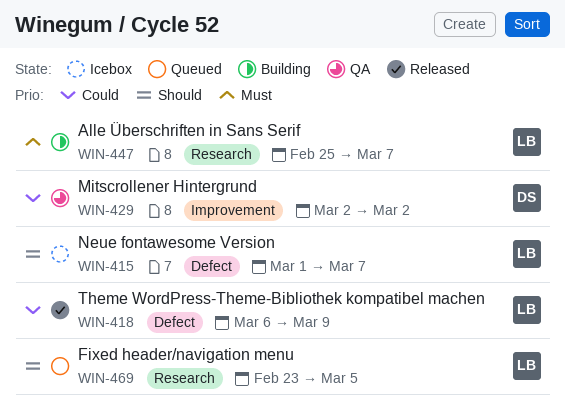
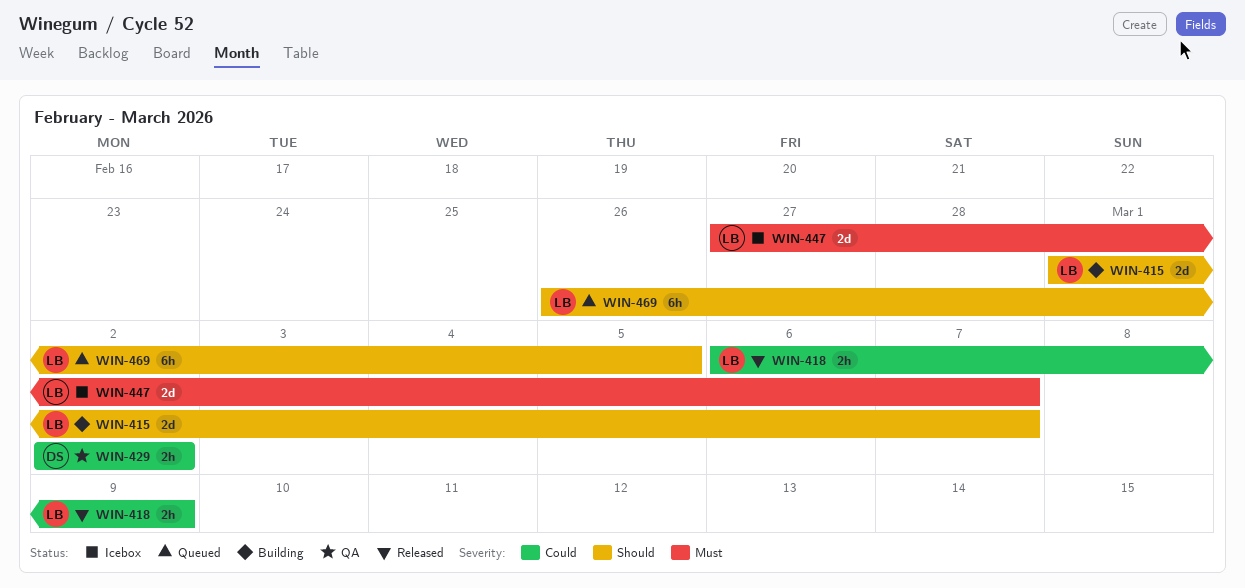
WIN-415, status: Icebox -> Building
WIN-447, status: Building -> Icebox
WIN-447, start: Feb 25 -> Feb 27
WIN-469, start: Feb 23 -> Feb 26

